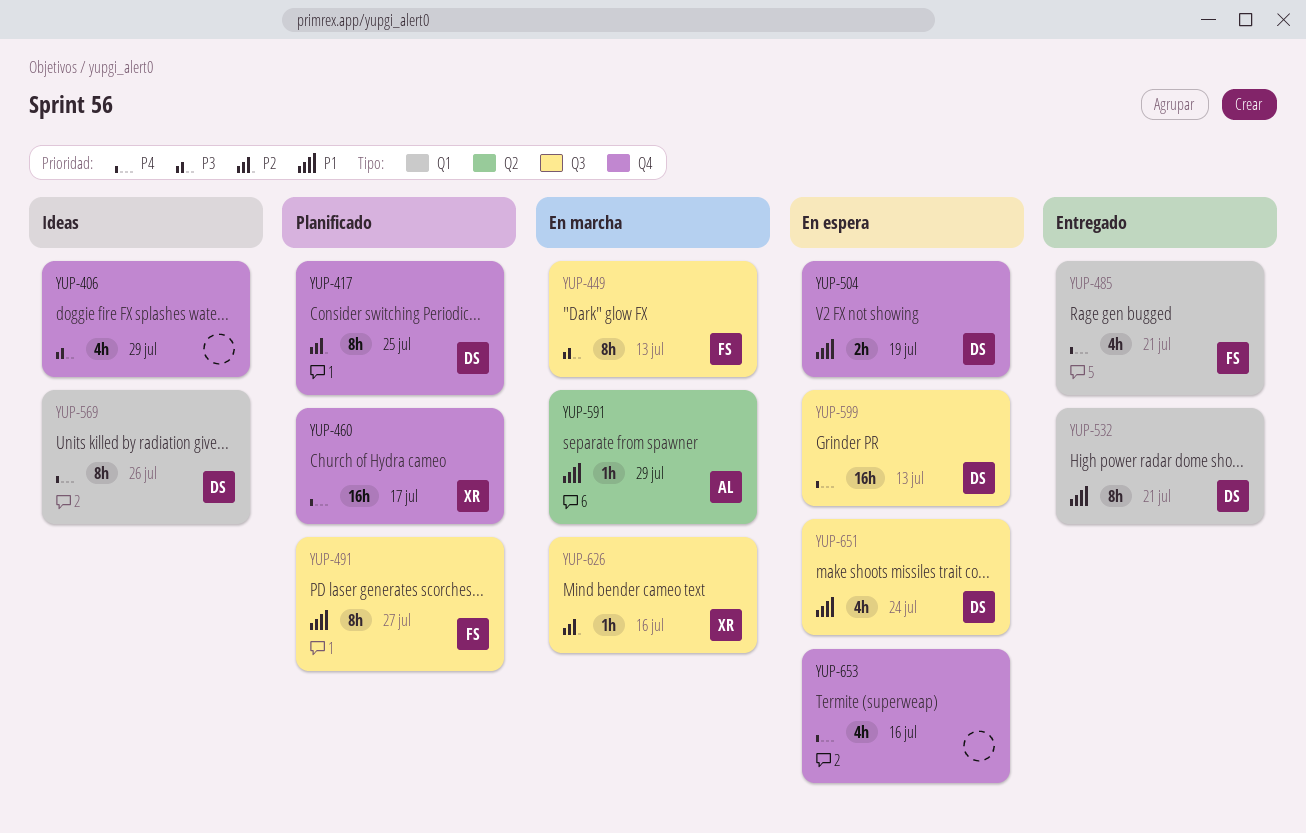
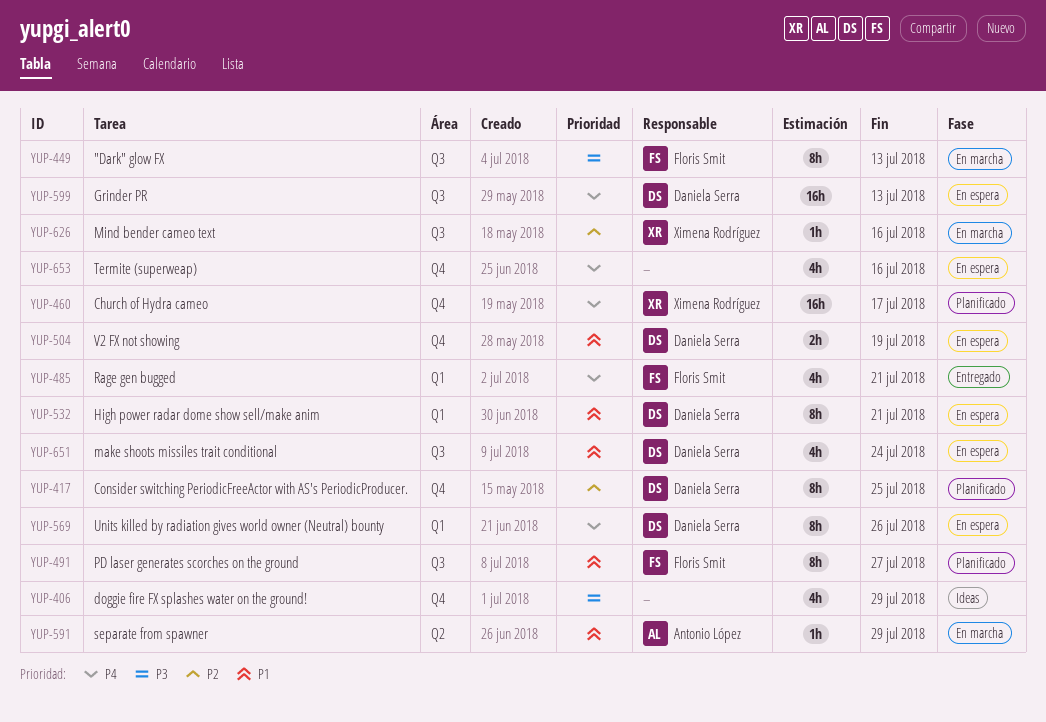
YUP-532, status: Entregado -> En espera
YUP-569, status: Ideas -> En espera

